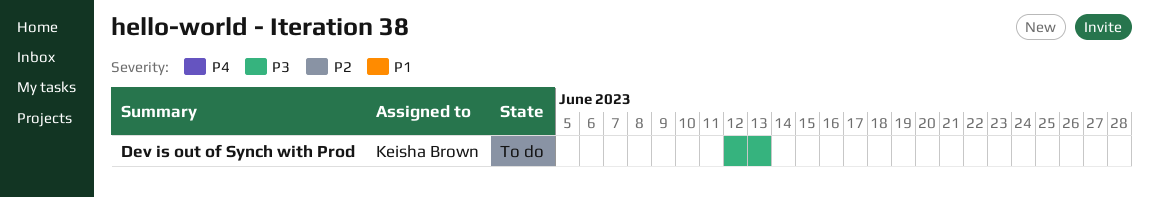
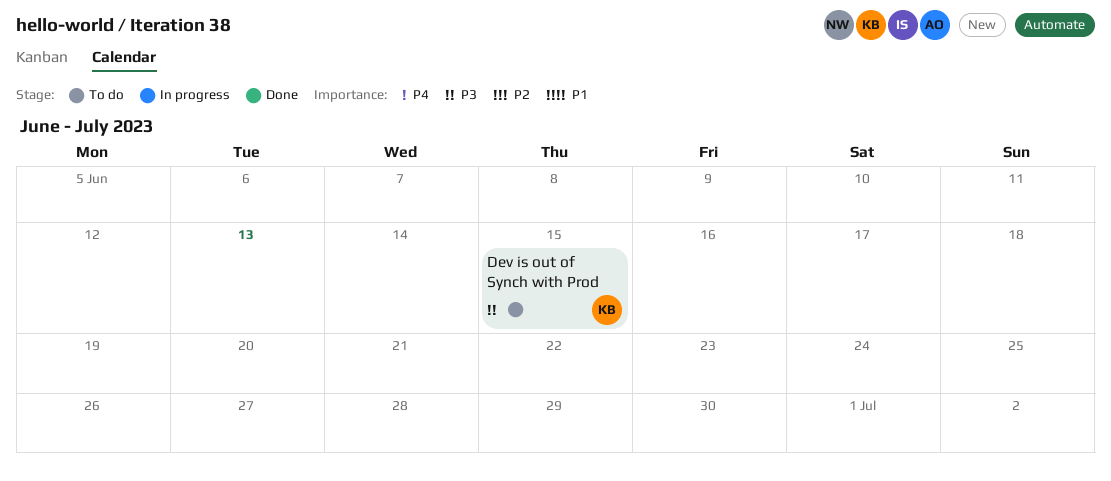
Dev is out of Synch with Prod, due: Jun 13 -> Jun 15

